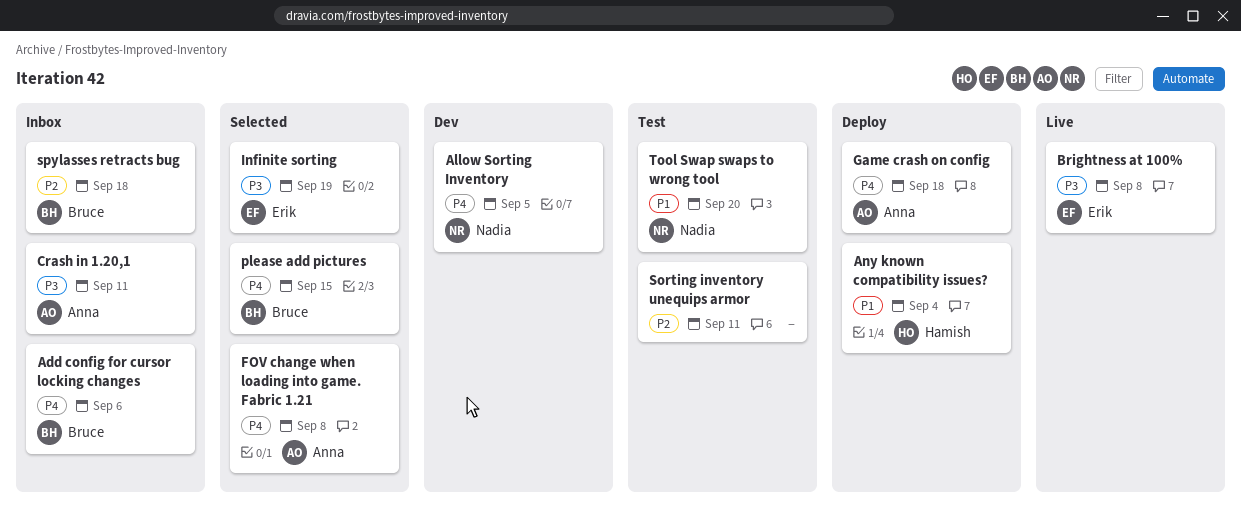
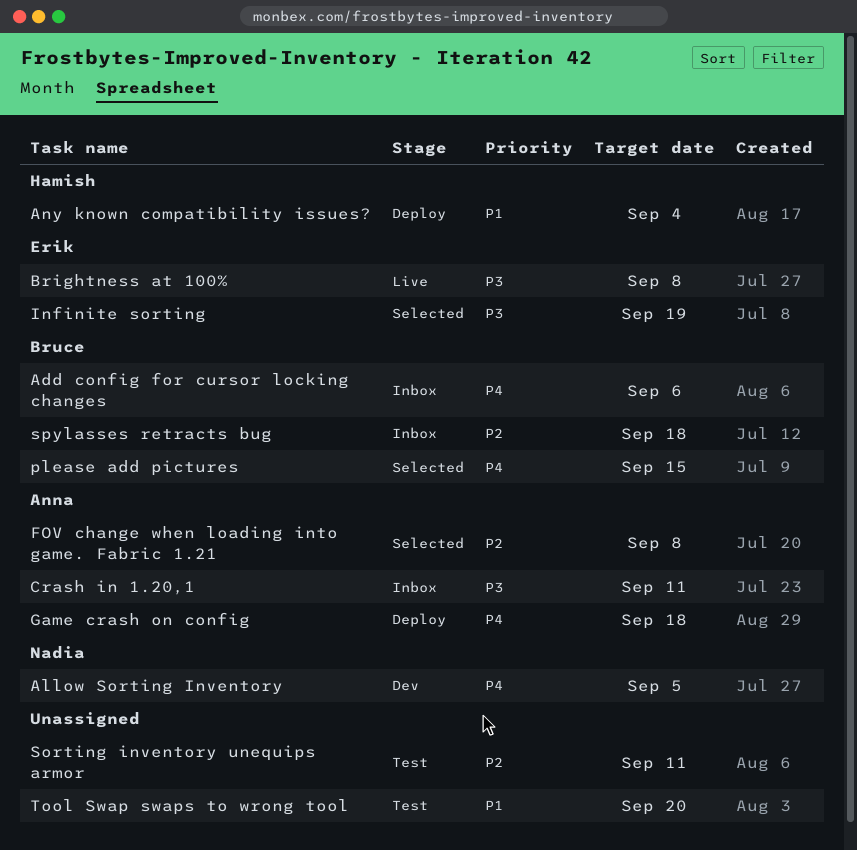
FOV change when loading into game. Fabric 1.21, priority: P4 -> P2
Tool Swap swaps to wrong tool, owner: Nadia -> none

